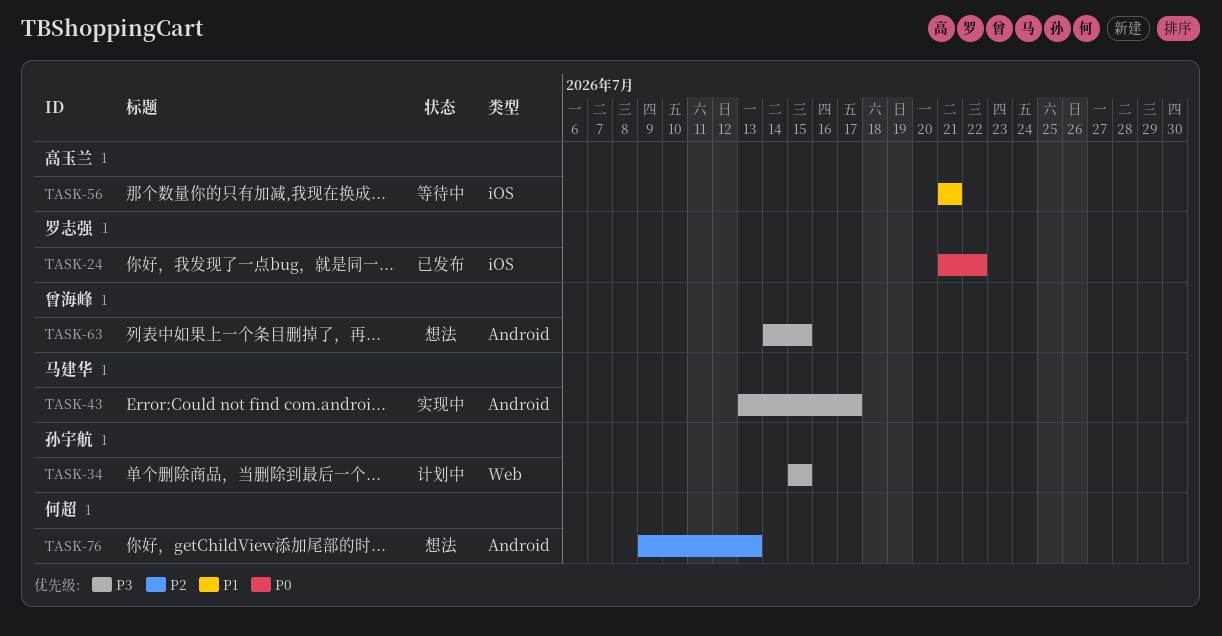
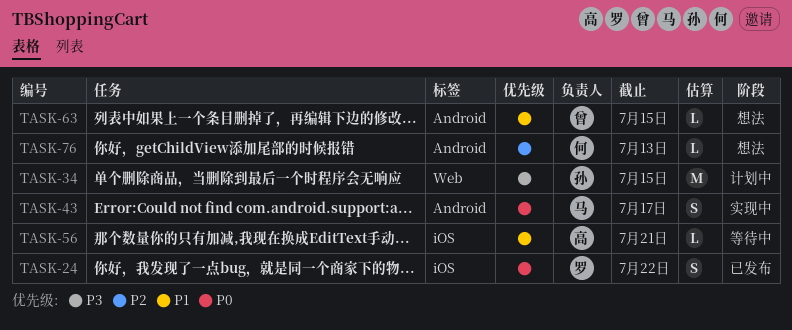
TASK-43, priority: P3 -> P0
TASK-63, priority: P3 -> P1

